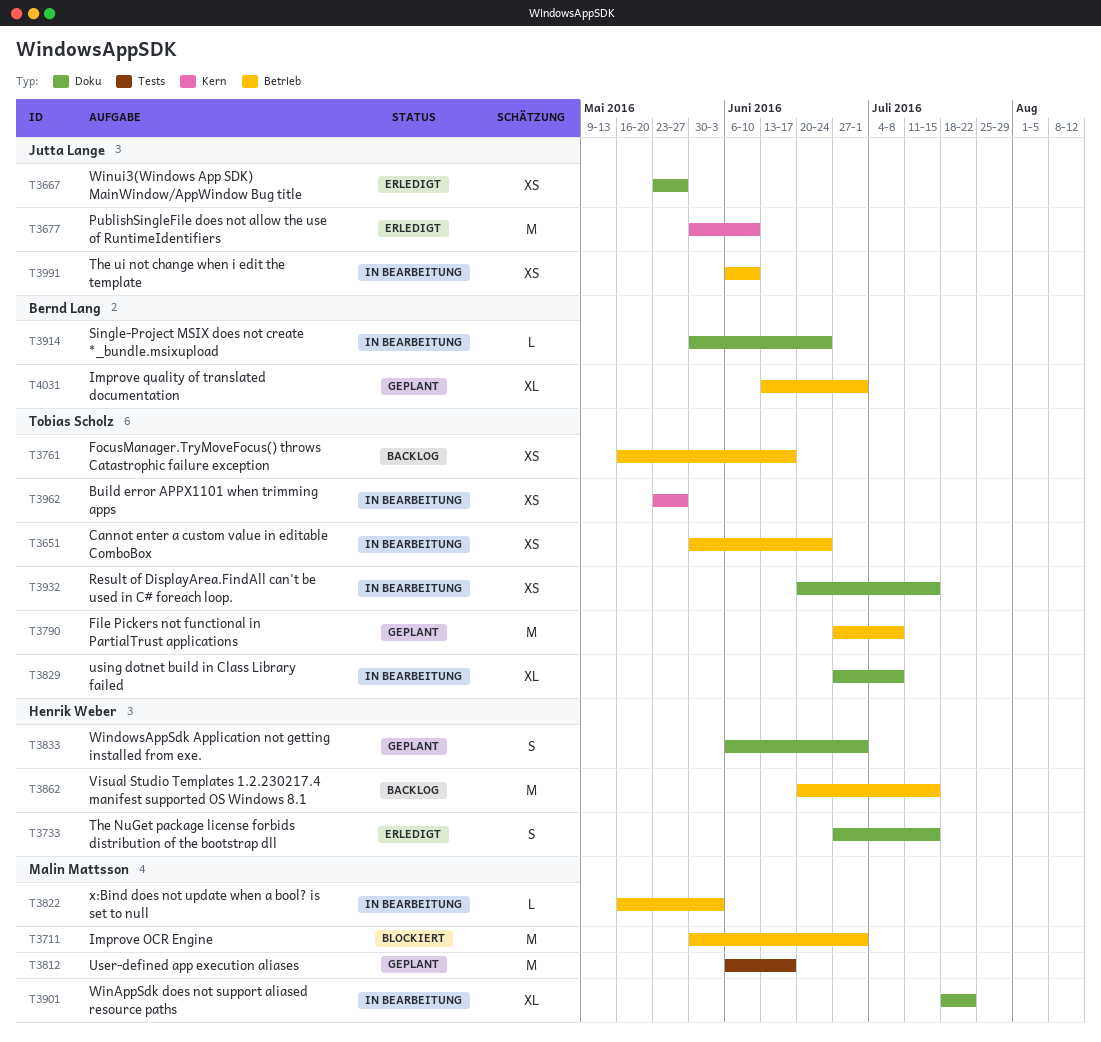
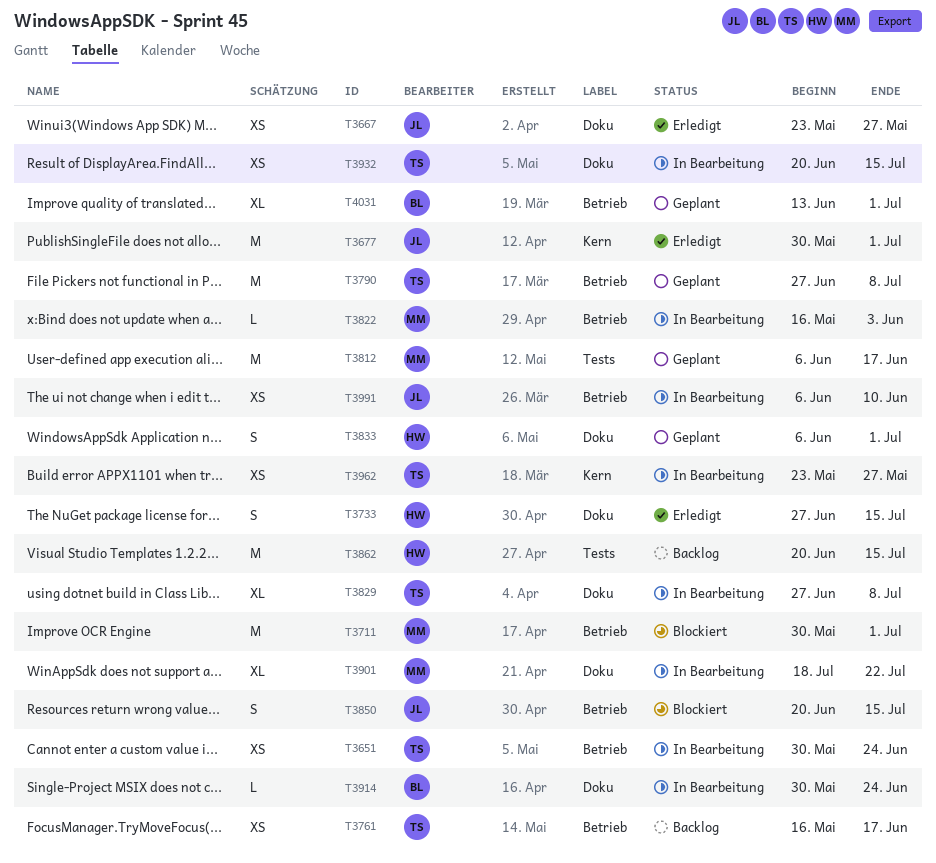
T3677, due: Jun 10 -> Jul 1
T3850: none -> present
T3862, label: Betrieb -> Tests

